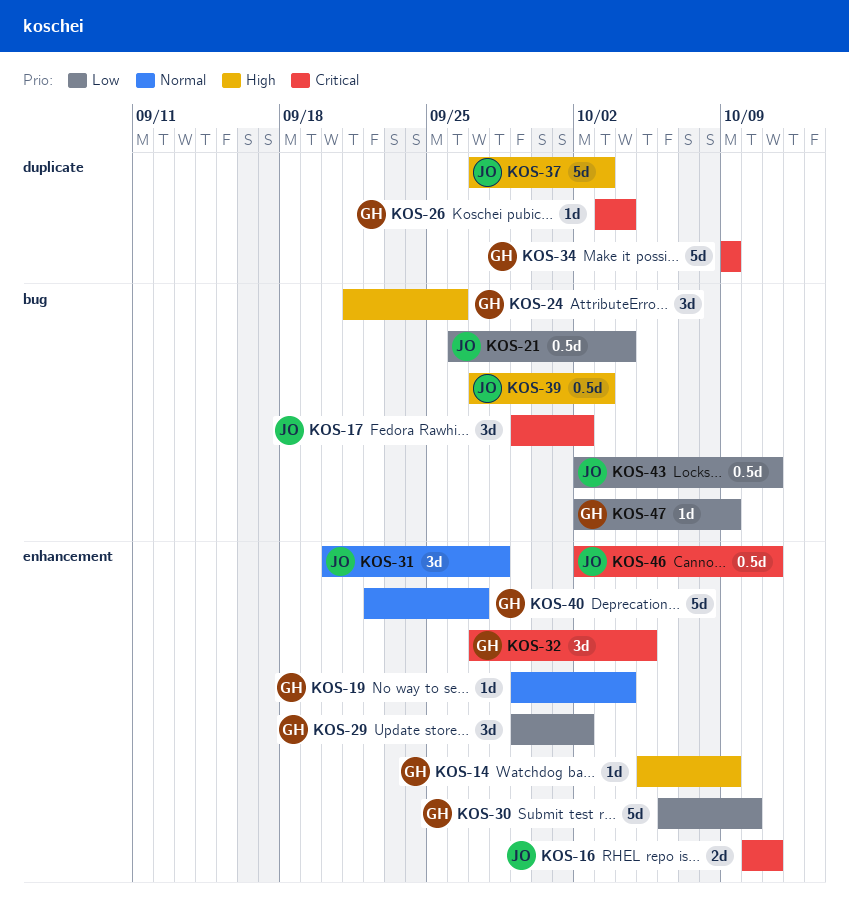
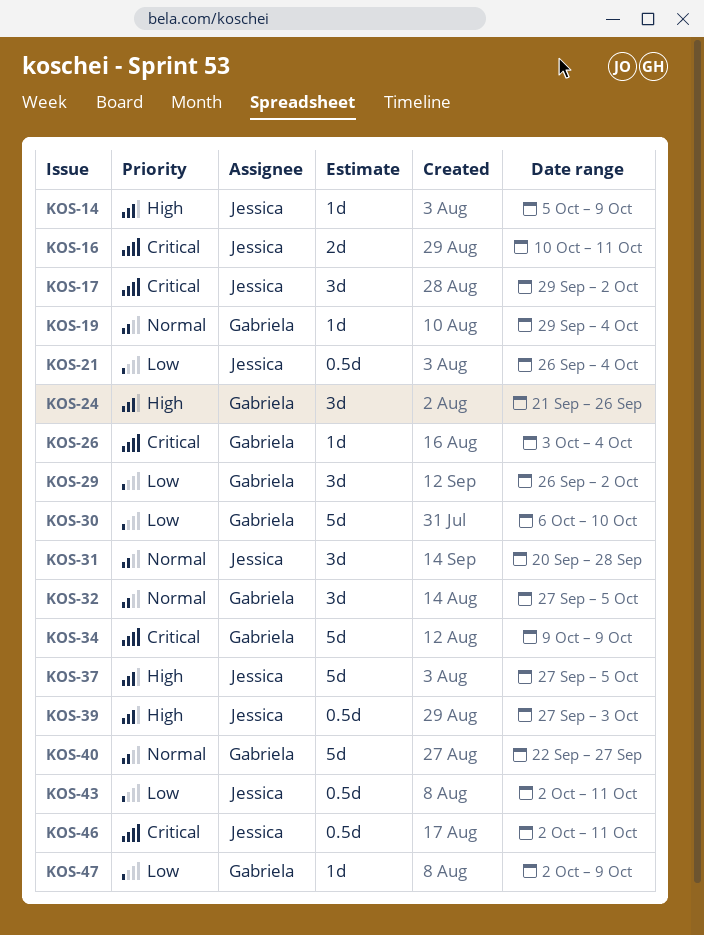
KOS-14, owner: Gabriela -> Jessica
KOS-29, start: Sep 29 -> Sep 26
KOS-32, priority: Critical -> Normal
KOS-37, due: Oct 3 -> Oct 5

